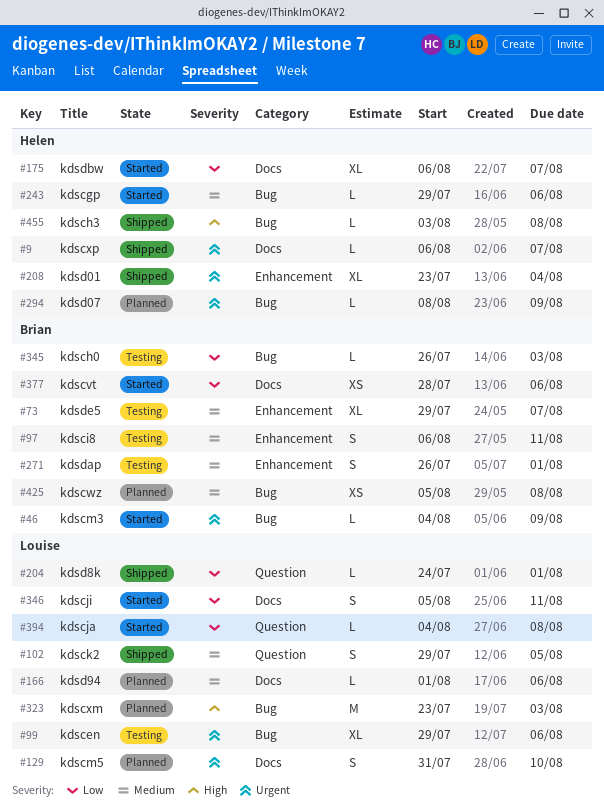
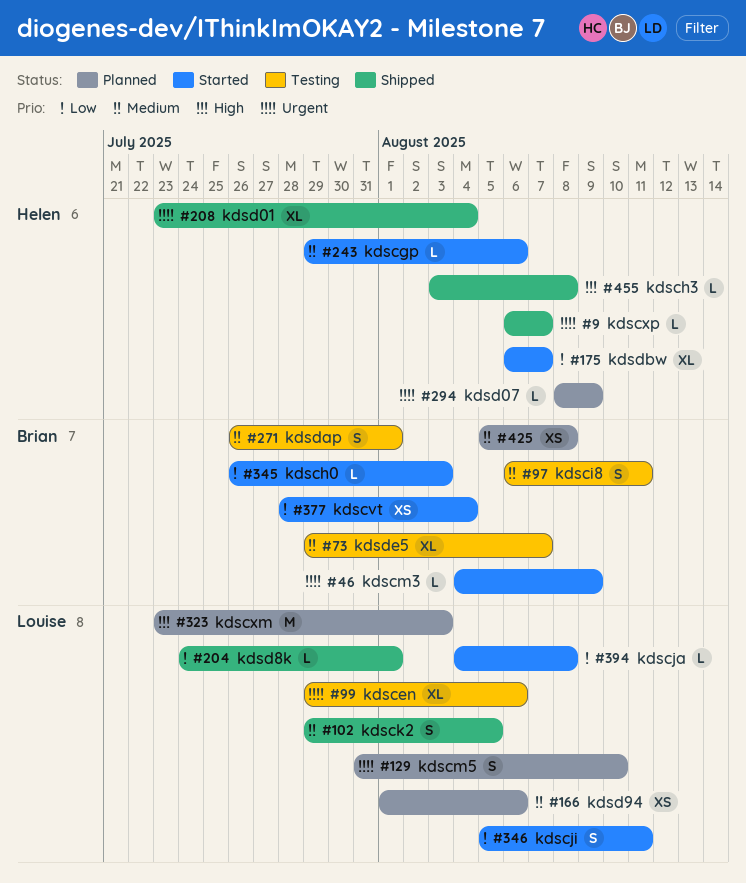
#166, estimate: L -> XS
#345, status: Testing -> Started
#377, due: Aug 6 -> Aug 4

